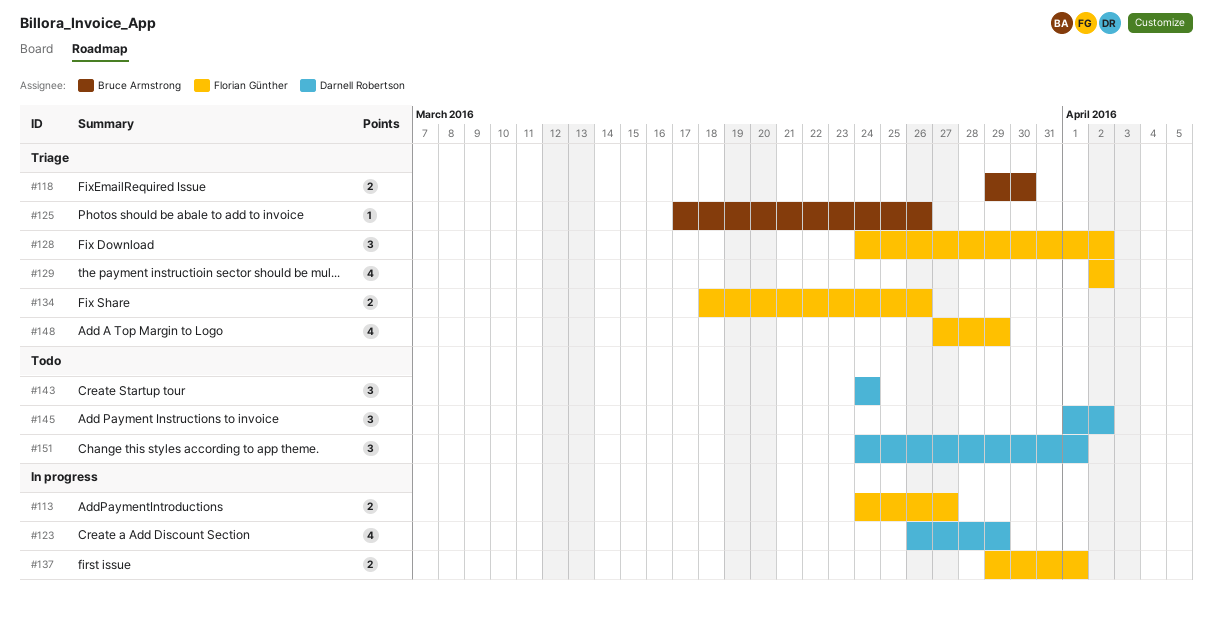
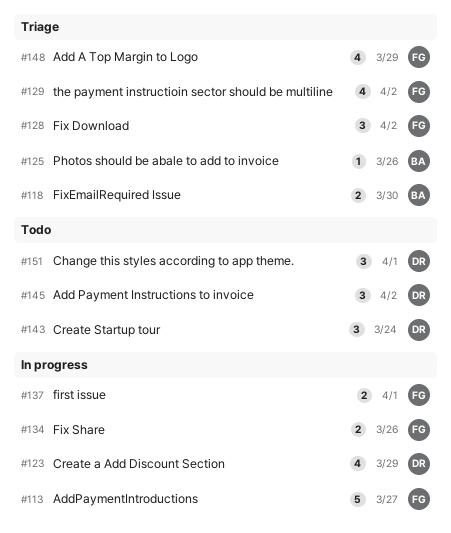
#113, estimate: 2 -> 5
#134, status: Triage -> In progress

